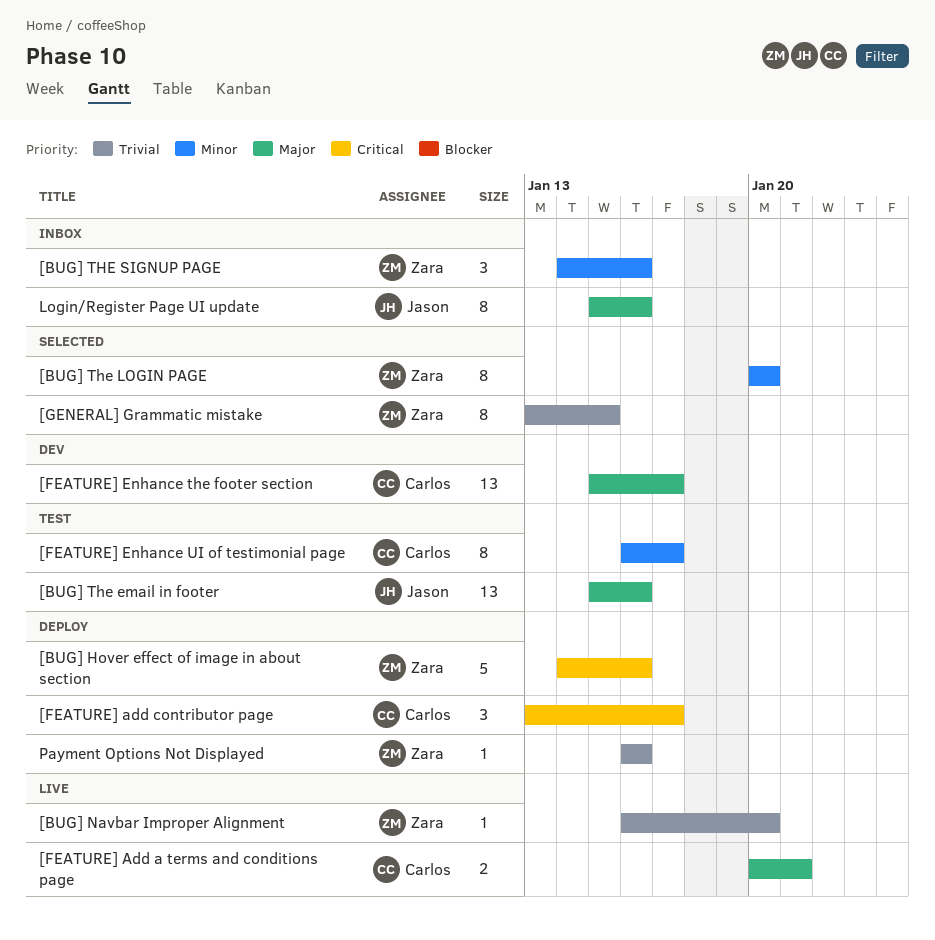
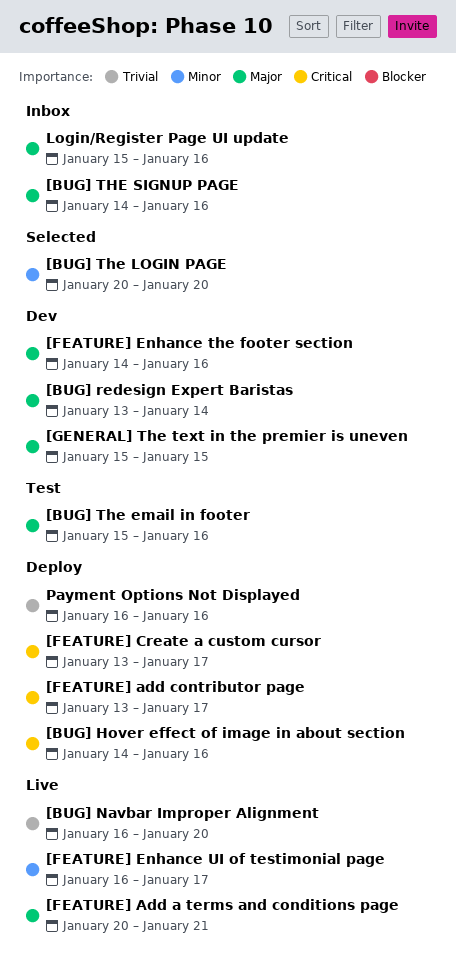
[BUG] redesign Expert Baristas: none -> present
[BUG] THE SIGNUP PAGE, priority: Minor -> Major
[FEATURE] Create a custom cursor: none -> present
[FEATURE] Enhance the footer section, start: Jan 15 -> Jan 14
[FEATURE] Enhance the footer section, due: Jan 17 -> Jan 16
[FEATURE] Enhance UI of testimonial page, status: Test -> Live
[GENERAL] Grammatic mistake: present -> none
[GENERAL] The text in the premier is uneven: none -> present

